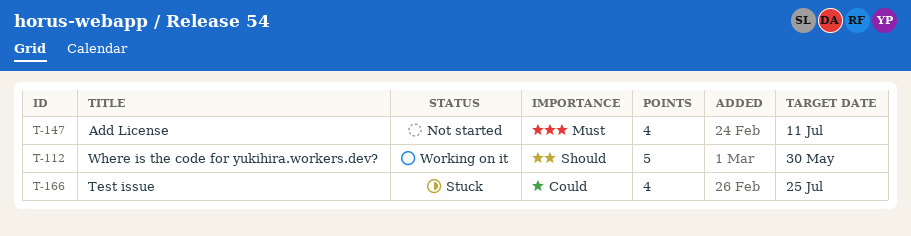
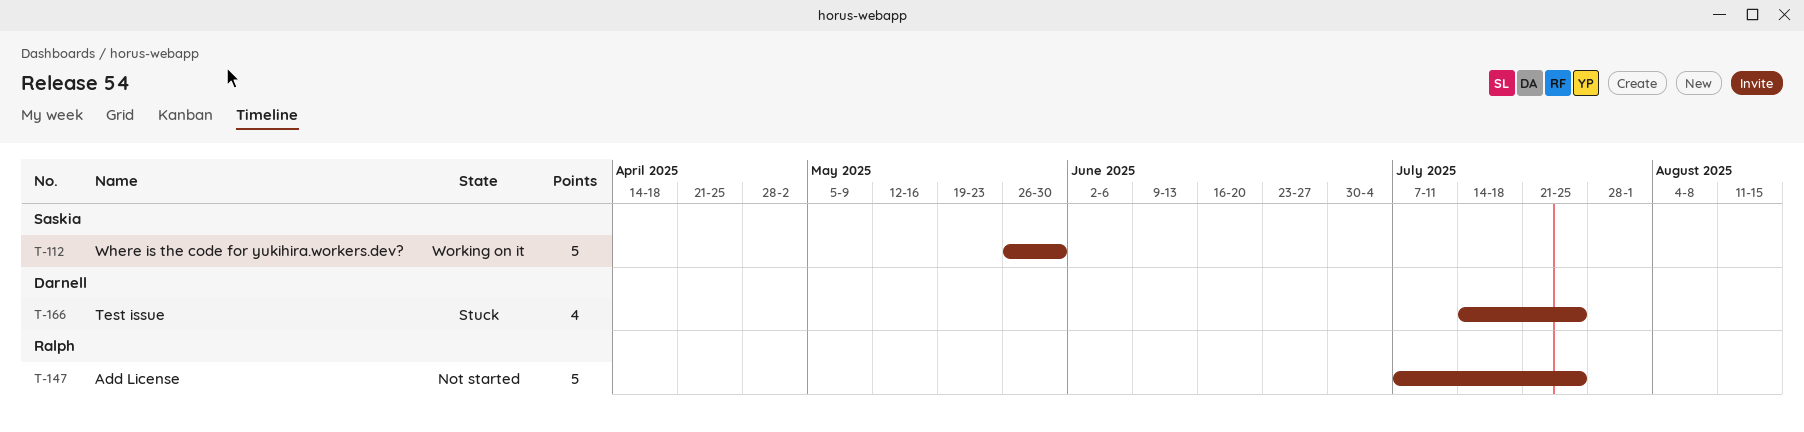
T-147, estimate: 4 -> 5
T-147, due: Jul 11 -> Jul 25

